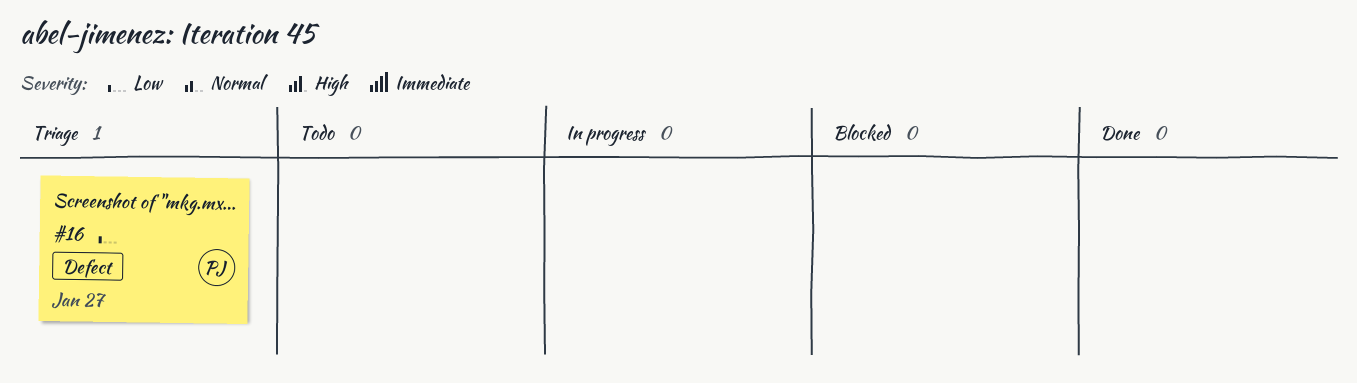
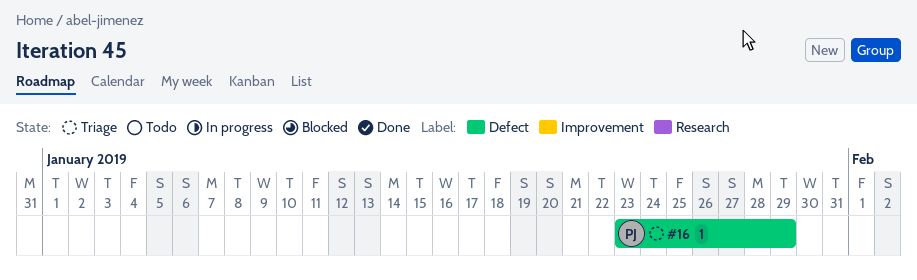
#16, due: Jan 27 -> Jan 29

